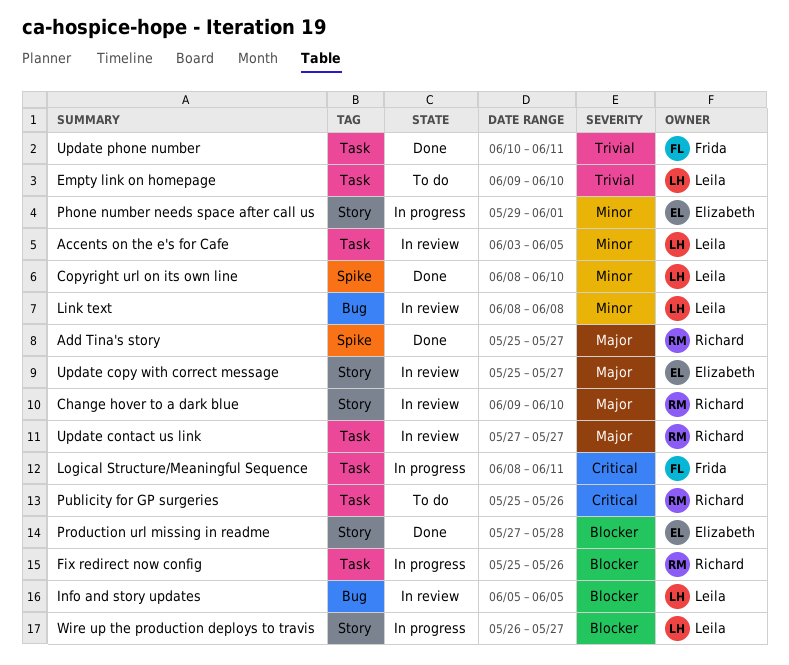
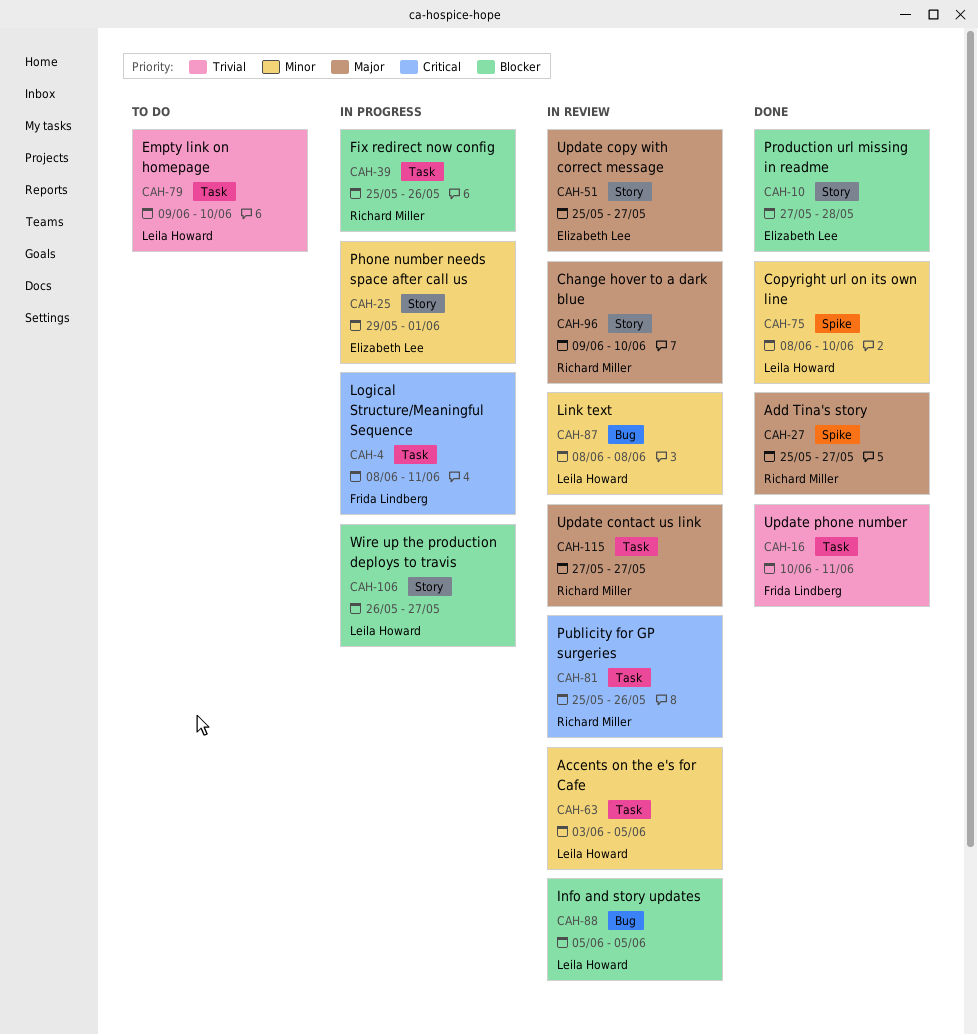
Publicity for GP surgeries, status: To do -> In review

